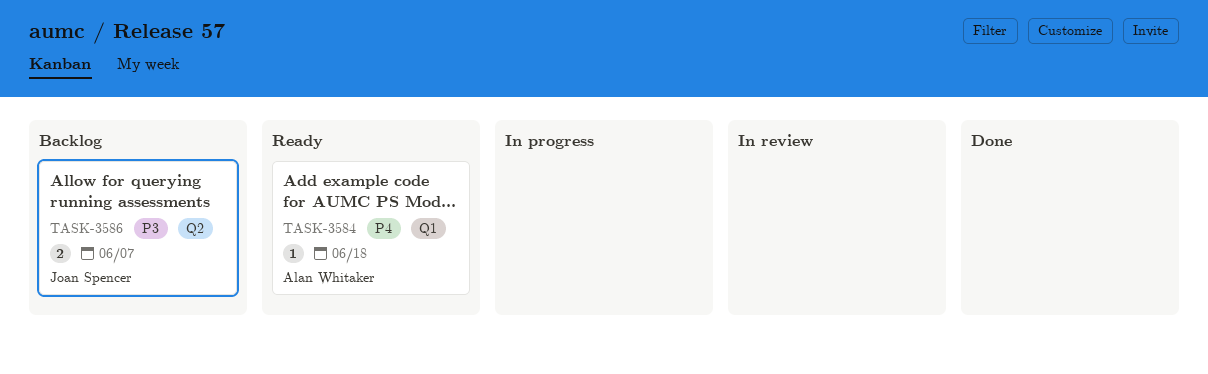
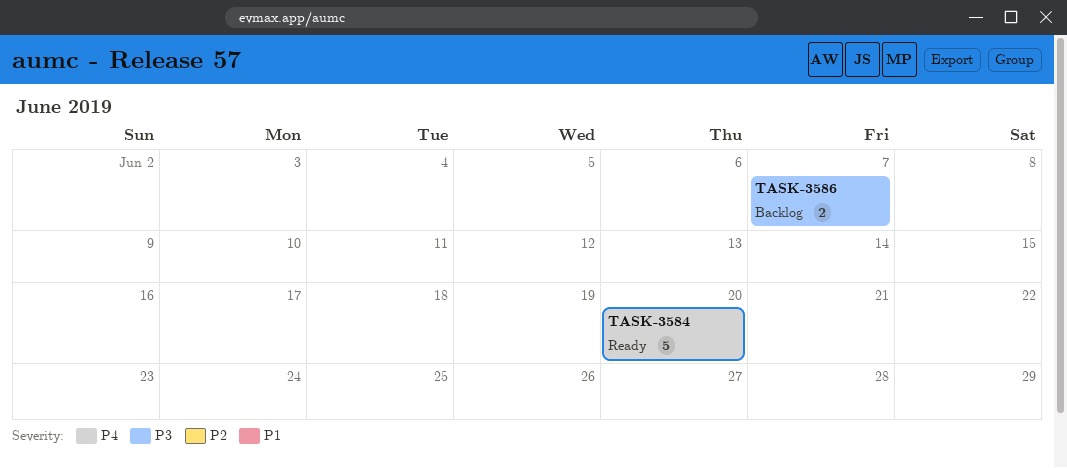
TASK-3584, estimate: 1 -> 5
TASK-3584, due: Jun 18 -> Jun 20

